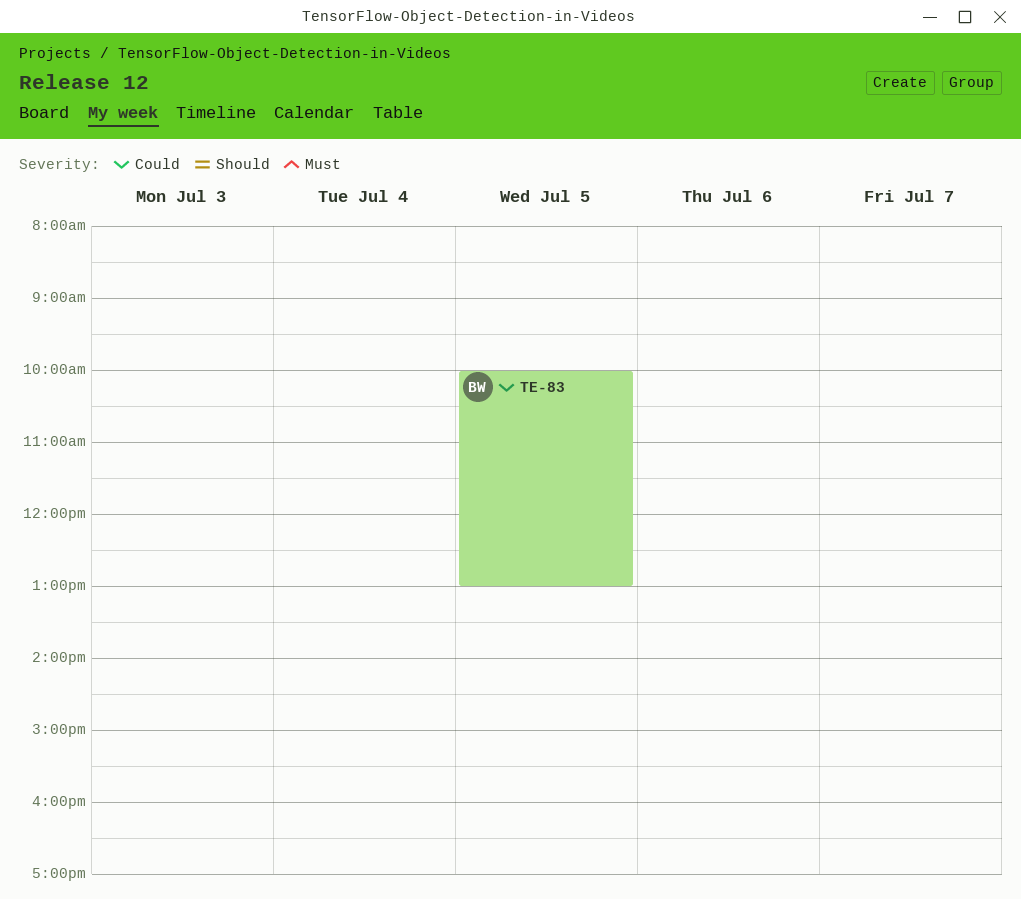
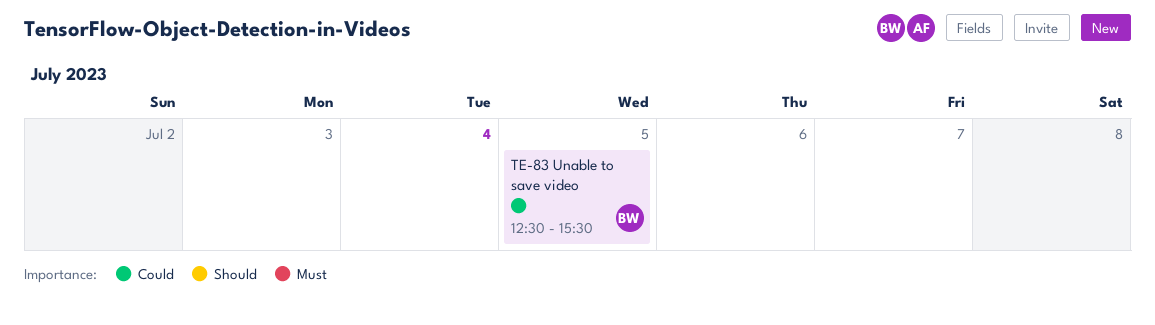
TE-83, begins: 10:00 -> 12:30
TE-83, ends: 13:00 -> 15:30

